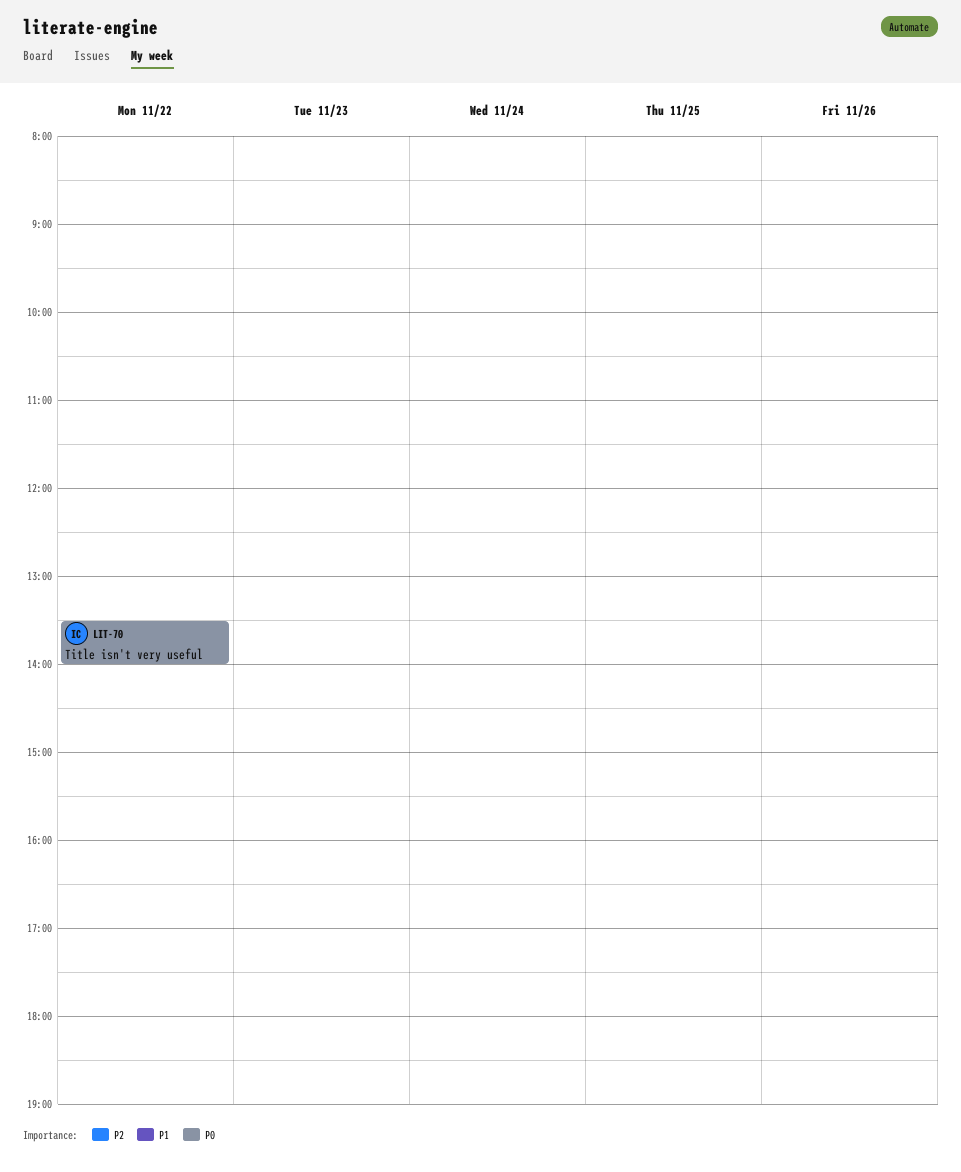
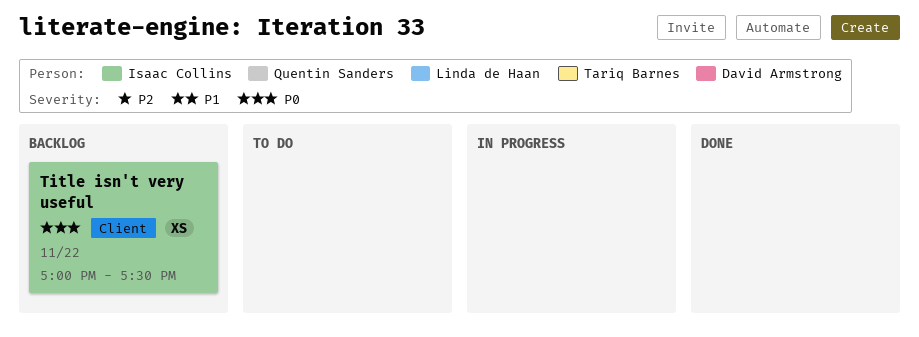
Title isn't very useful, begins: 13:30 -> 17:00
Title isn't very useful, ends: 14:00 -> 17:30

